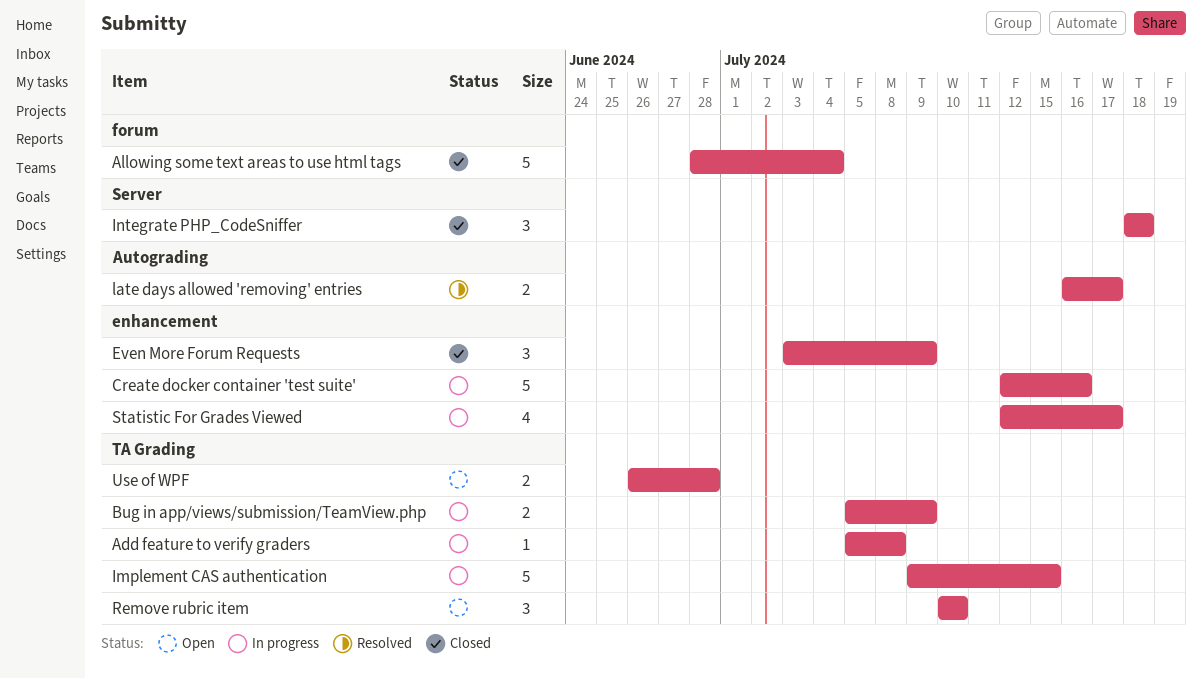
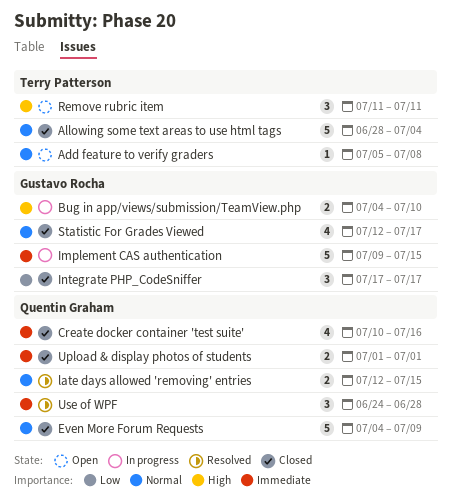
Add feature to verify graders, status: In progress -> Open
Bug in app/views/submission/TeamView.php, start: Jul 5 -> Jul 4
Bug in app/views/submission/TeamView.php, due: Jul 9 -> Jul 10
Create docker container 'test suite', status: In progress -> Closed
Create docker container 'test suite', estimate: 5 -> 4
Create docker container 'test suite', start: Jul 12 -> Jul 10
Even More Forum Requests, estimate: 3 -> 5
Even More Forum Requests, start: Jul 3 -> Jul 4
Integrate PHP_CodeSniffer, start: Jul 18 -> Jul 17
Integrate PHP_CodeSniffer, due: Jul 18 -> Jul 17
late days allowed 'removing' entries, start: Jul 16 -> Jul 12
late days allowed 'removing' entries, due: Jul 17 -> Jul 15
Remove rubric item, start: Jul 10 -> Jul 11
Remove rubric item, due: Jul 10 -> Jul 11
Statistic For Grades Viewed, status: In progress -> Closed
Upload & display photos of students: none -> present
Use of WPF, status: Open -> Resolved
Use of WPF, estimate: 2 -> 3
Use of WPF, start: Jun 26 -> Jun 24

